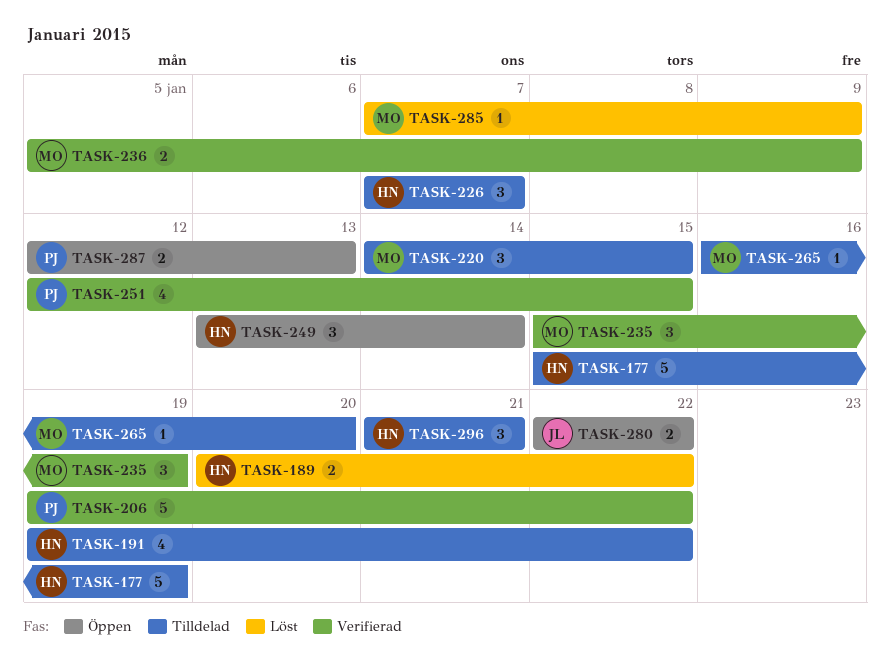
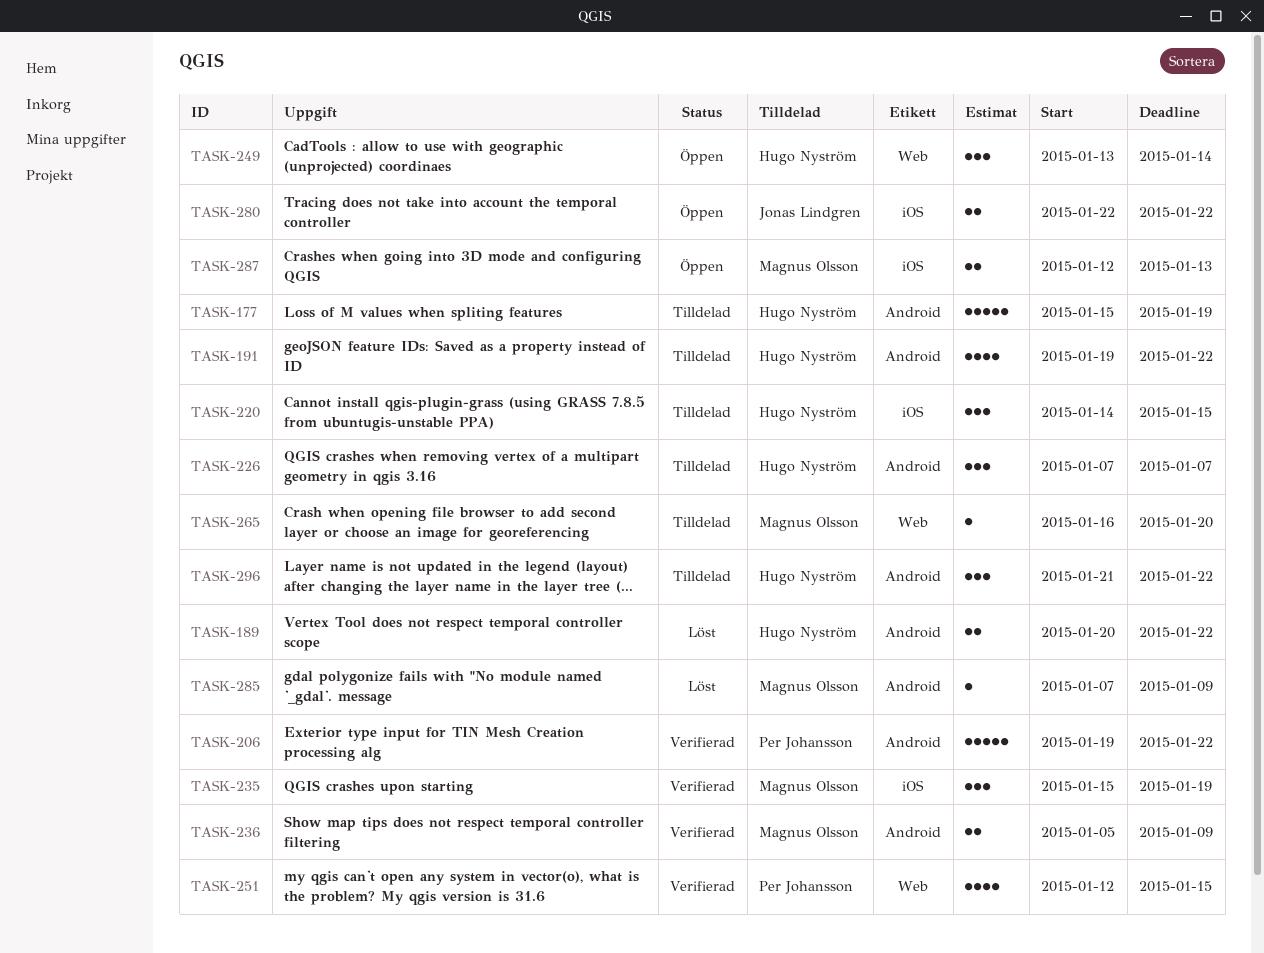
TASK-220, owner: Magnus Olsson -> Hugo Nyström
TASK-287, owner: Per Johansson -> Magnus Olsson
TASK-296, due: Jan 21 -> Jan 22

